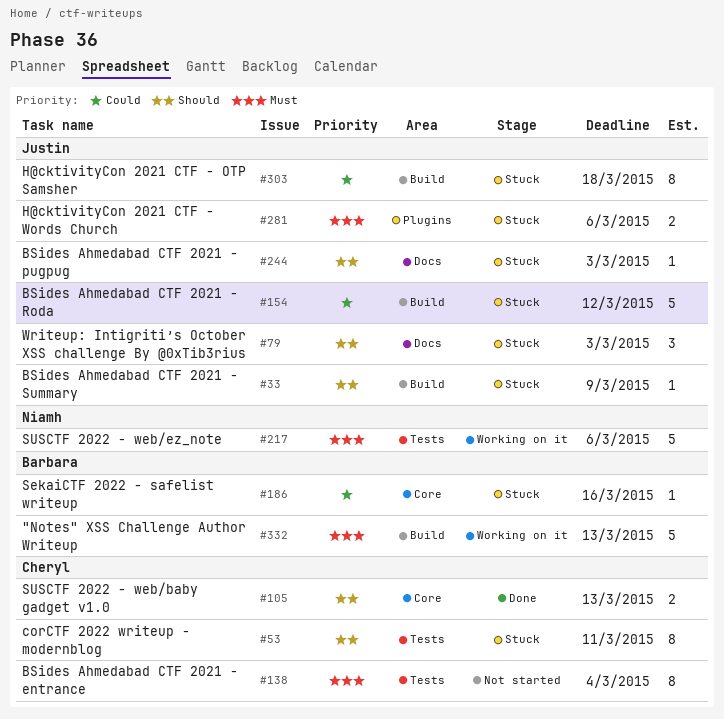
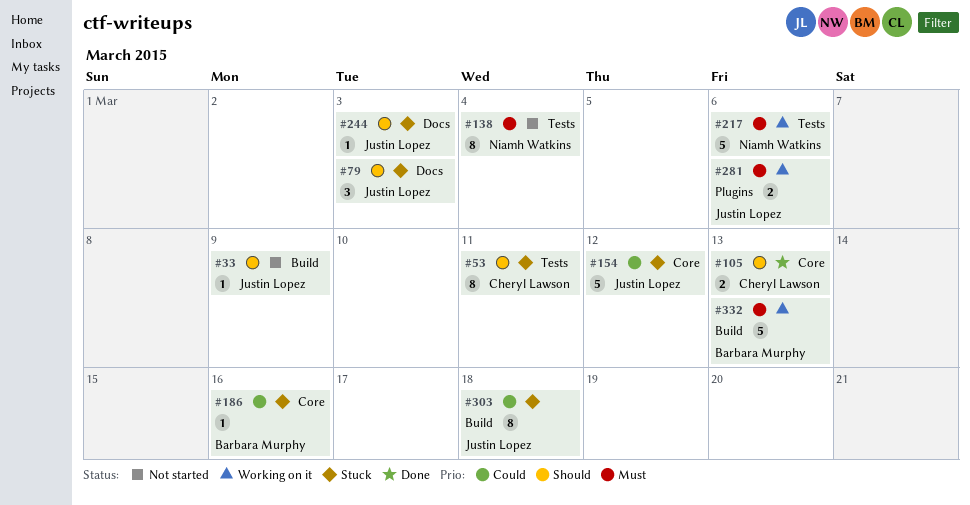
#33, status: Stuck -> Not started
#138, owner: Cheryl Lawson -> Niamh Watkins
#154, label: Build -> Core
#281, status: Stuck -> Working on it

